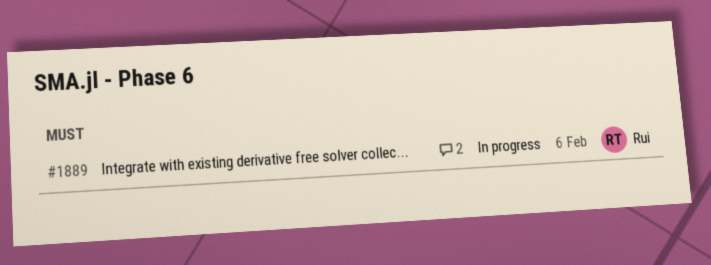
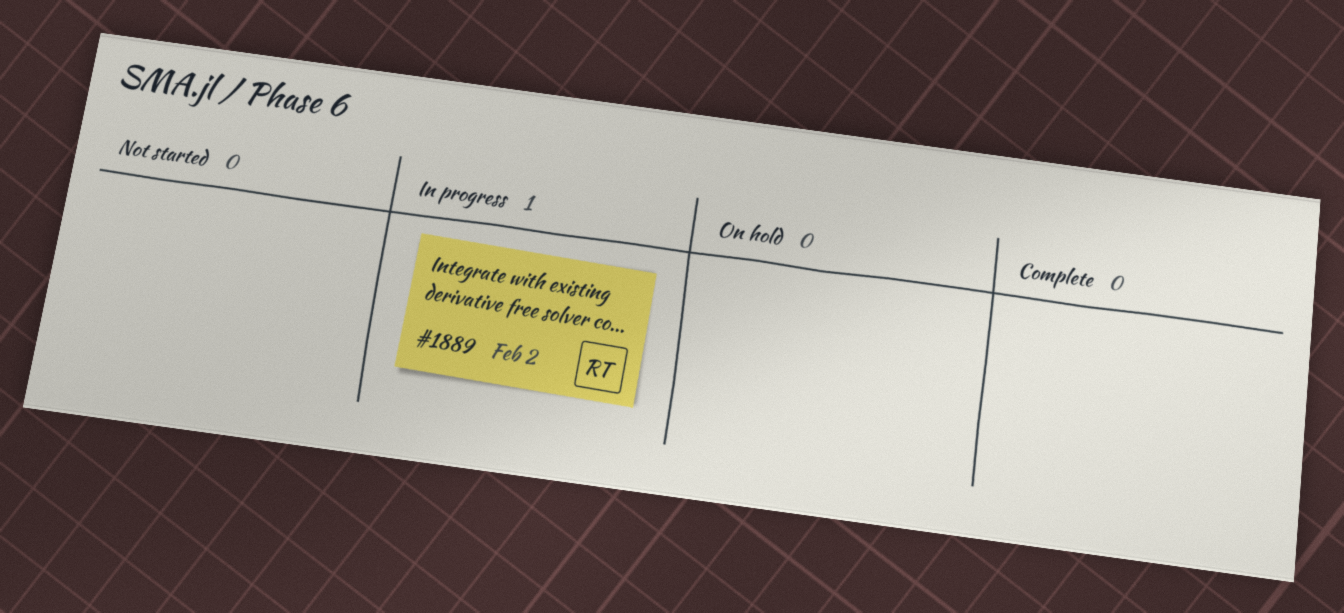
#1889, due: Feb 6 -> Feb 2

